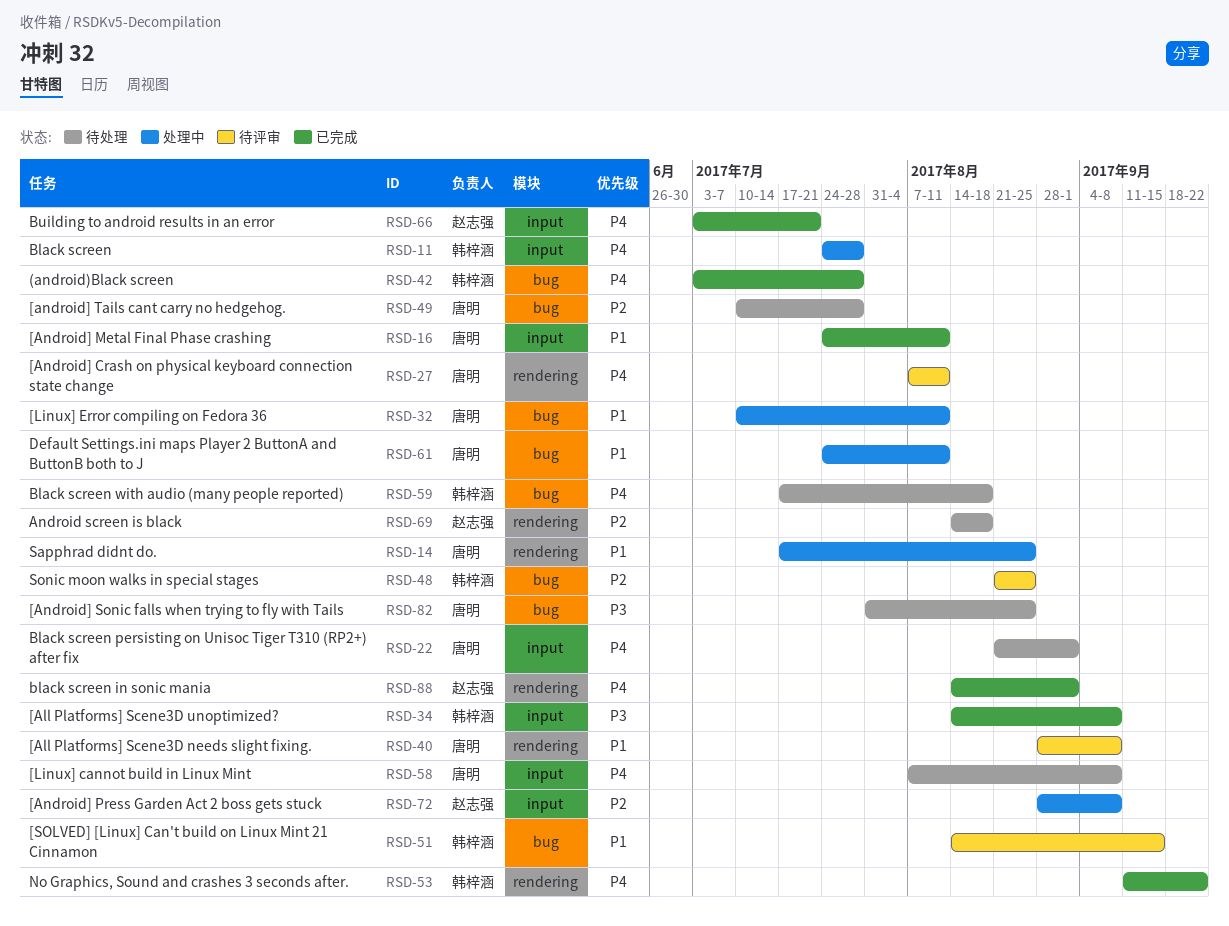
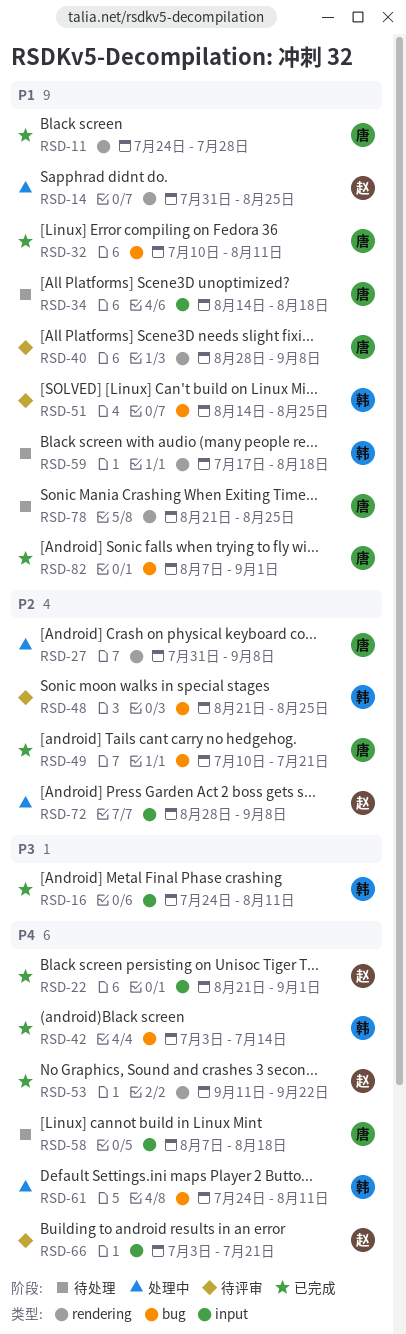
RSD-11, status: 处理中 -> 已完成
RSD-11, owner: 韩梓涵 -> 唐明
RSD-11, priority: P4 -> P1
RSD-11, label: input -> rendering
RSD-14, owner: 唐明 -> 赵志强
RSD-14, start: Jul 17 -> Jul 31
RSD-16, owner: 唐明 -> 韩梓涵
RSD-16, priority: P1 -> P3
RSD-22, status: 待处理 -> 已完成
RSD-22, owner: 唐明 -> 赵志强
RSD-27, status: 待评审 -> 处理中
RSD-27, priority: P4 -> P2
RSD-27, start: Aug 7 -> Jul 31
RSD-27, due: Aug 11 -> Sep 8
RSD-32, status: 处理中 -> 已完成
RSD-34, status: 已完成 -> 待处理
RSD-34, owner: 韩梓涵 -> 唐明
RSD-34, priority: P3 -> P1
RSD-34, due: Sep 8 -> Aug 18
RSD-42, due: Jul 28 -> Jul 14
RSD-49, status: 待处理 -> 已完成
RSD-49, due: Jul 28 -> Jul 21
RSD-51, due: Sep 15 -> Aug 25
RSD-53, owner: 韩梓涵 -> 赵志强
RSD-58, due: Sep 8 -> Aug 18
RSD-59, priority: P4 -> P1
RSD-59, label: bug -> rendering
RSD-61, owner: 唐明 -> 韩梓涵
RSD-61, priority: P1 -> P4
RSD-66, status: 已完成 -> 待评审
RSD-69: present -> none
RSD-78: none -> present
RSD-82, status: 待处理 -> 已完成
RSD-82, priority: P3 -> P1
RSD-82, start: Jul 31 -> Aug 7
RSD-82, due: Aug 25 -> Sep 1
RSD-88: present -> none

